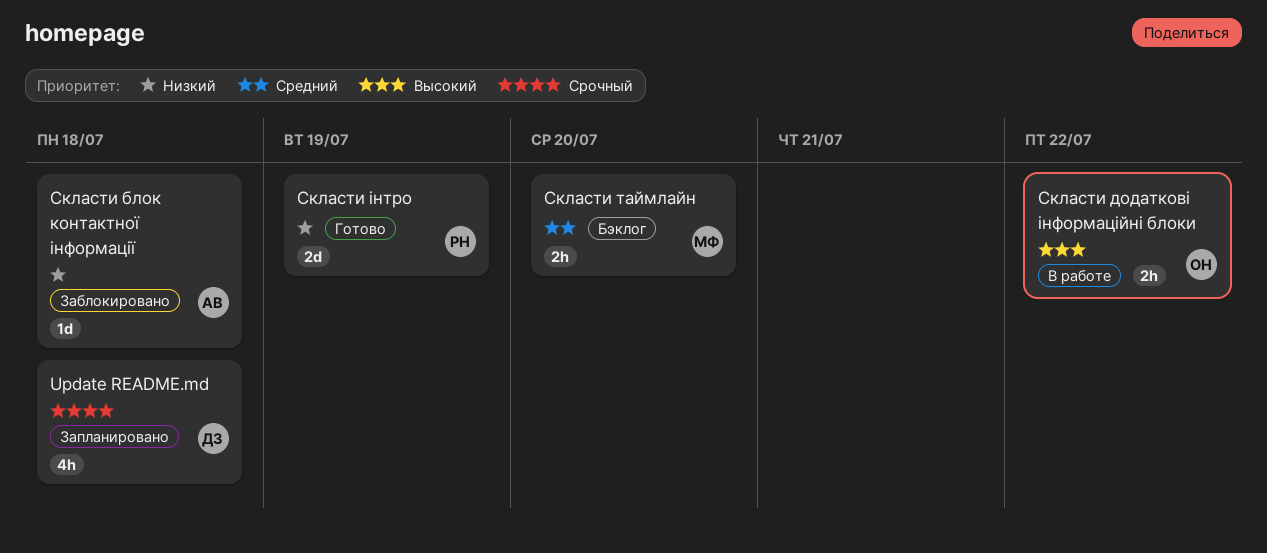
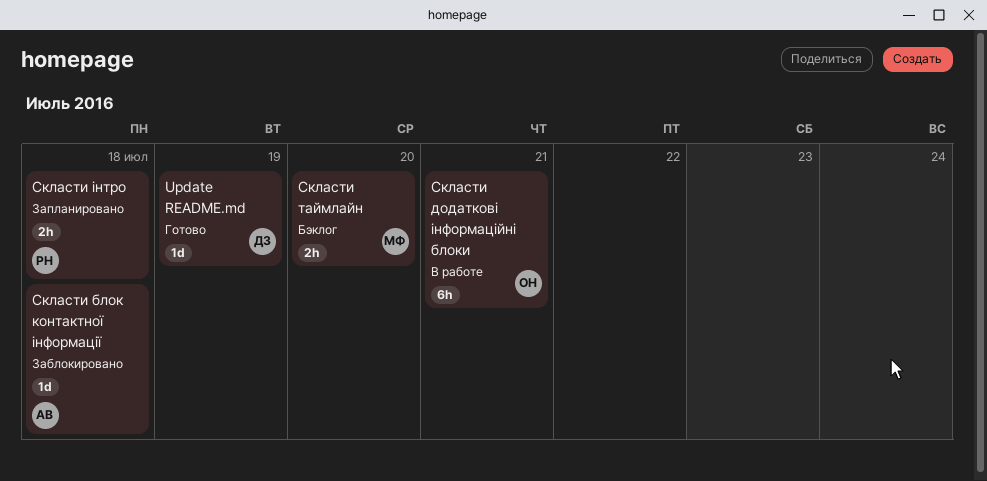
Update README.md, status: Запланировано -> Готово
Update README.md, estimate: 4h -> 1d
Update README.md, due: Jul 18 -> Jul 19
Скласти додаткові інформаційні блоки, estimate: 2h -> 6h
Скласти додаткові інформаційні блоки, due: Jul 22 -> Jul 21
Скласти інтро, status: Готово -> Запланировано
Скласти інтро, estimate: 2d -> 2h
Скласти інтро, due: Jul 19 -> Jul 18

